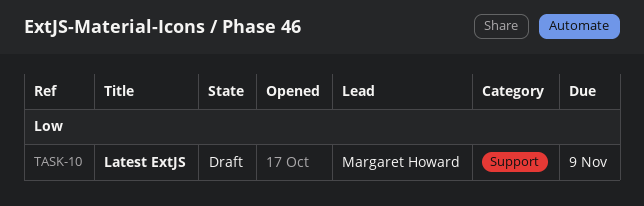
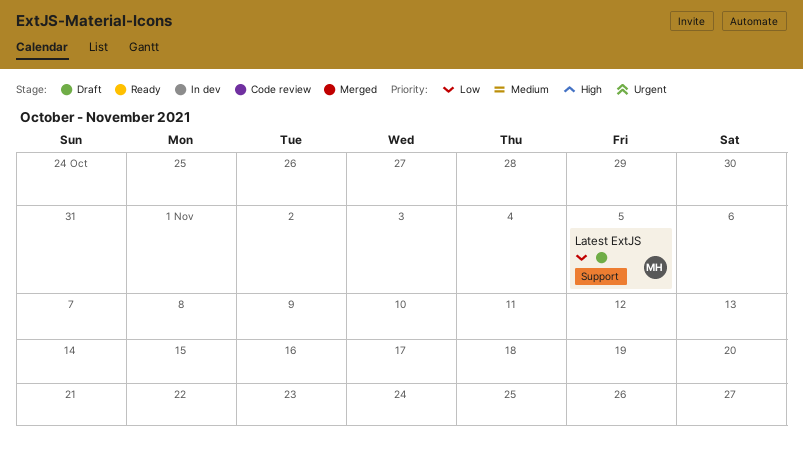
Latest ExtJS, due: Nov 9 -> Nov 5

